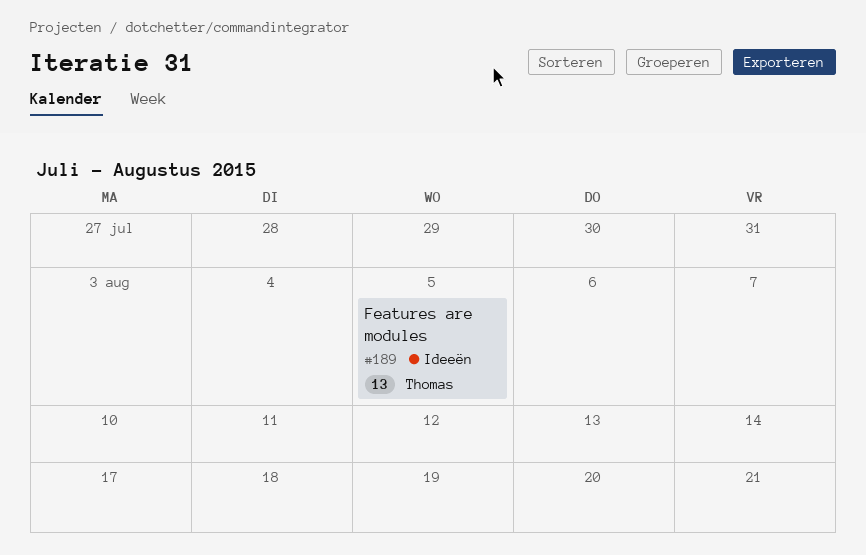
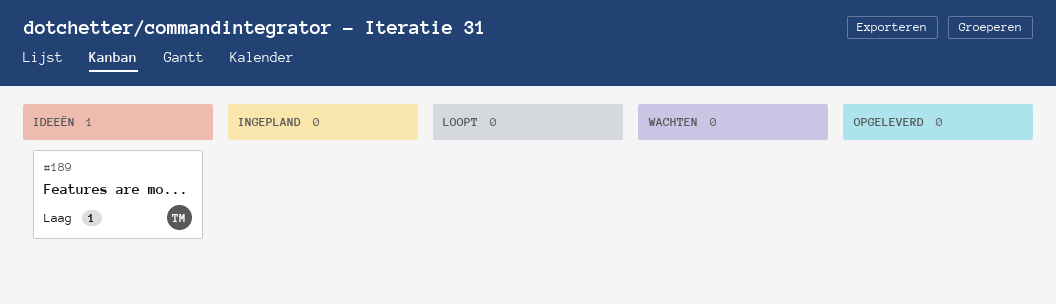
#189, estimate: 13 -> 1

